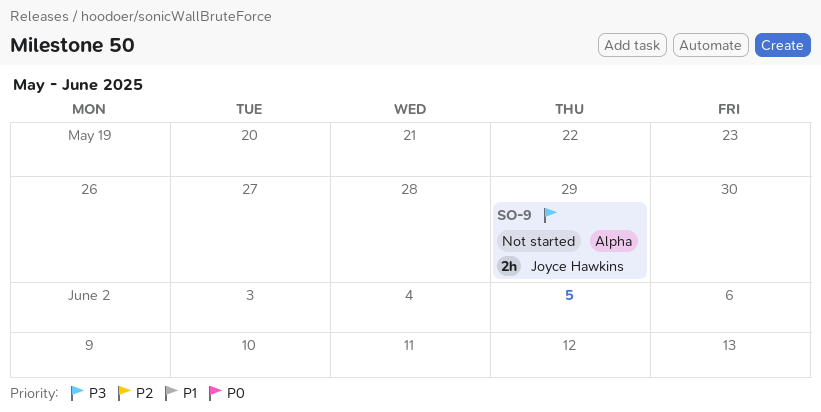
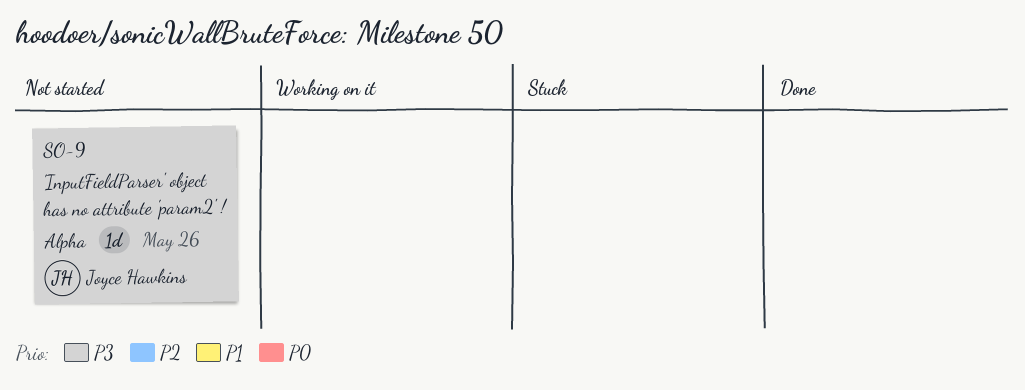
SO-9, estimate: 2h -> 1d
SO-9, due: May 29 -> May 26

